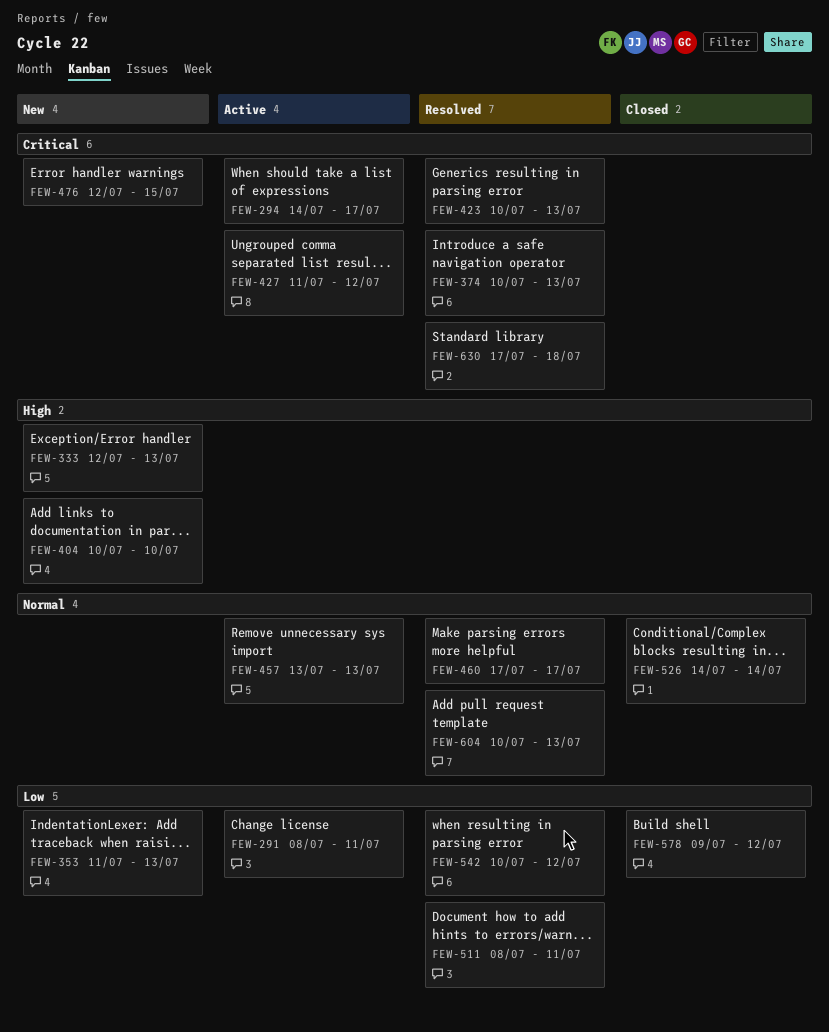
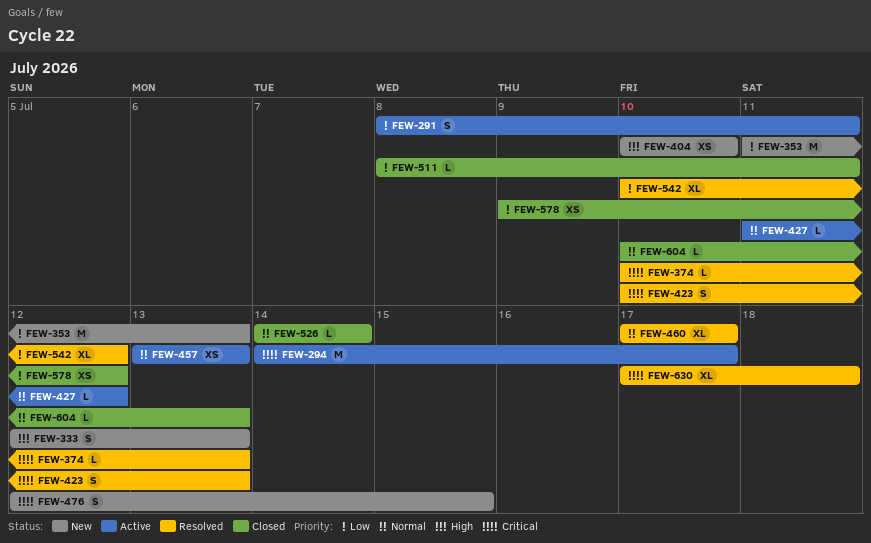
FEW-427, priority: Critical -> Normal
FEW-511, status: Resolved -> Closed
FEW-604, status: Resolved -> Closed

